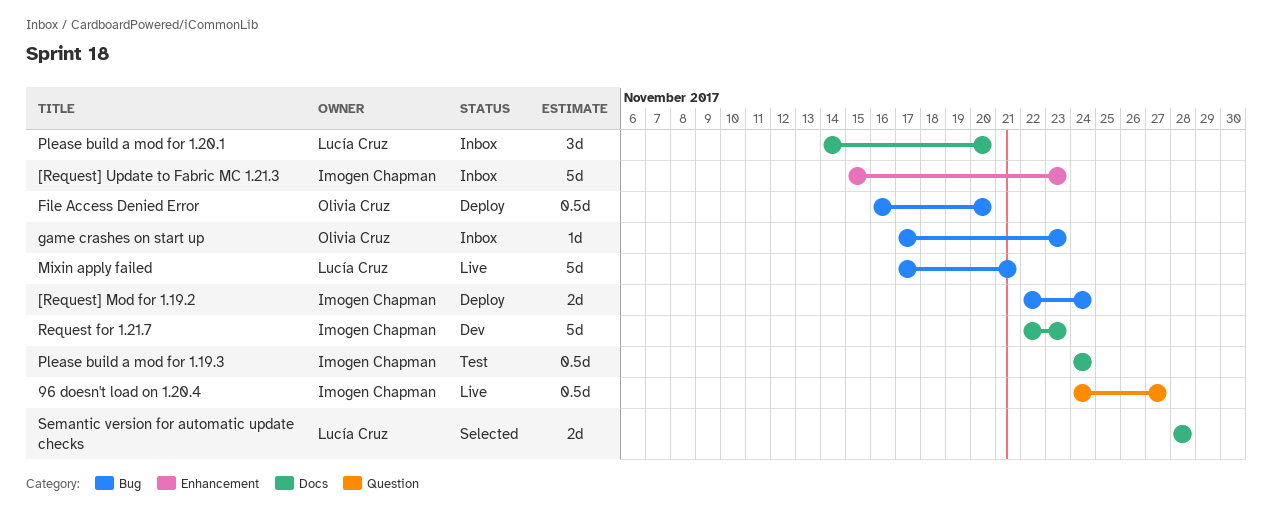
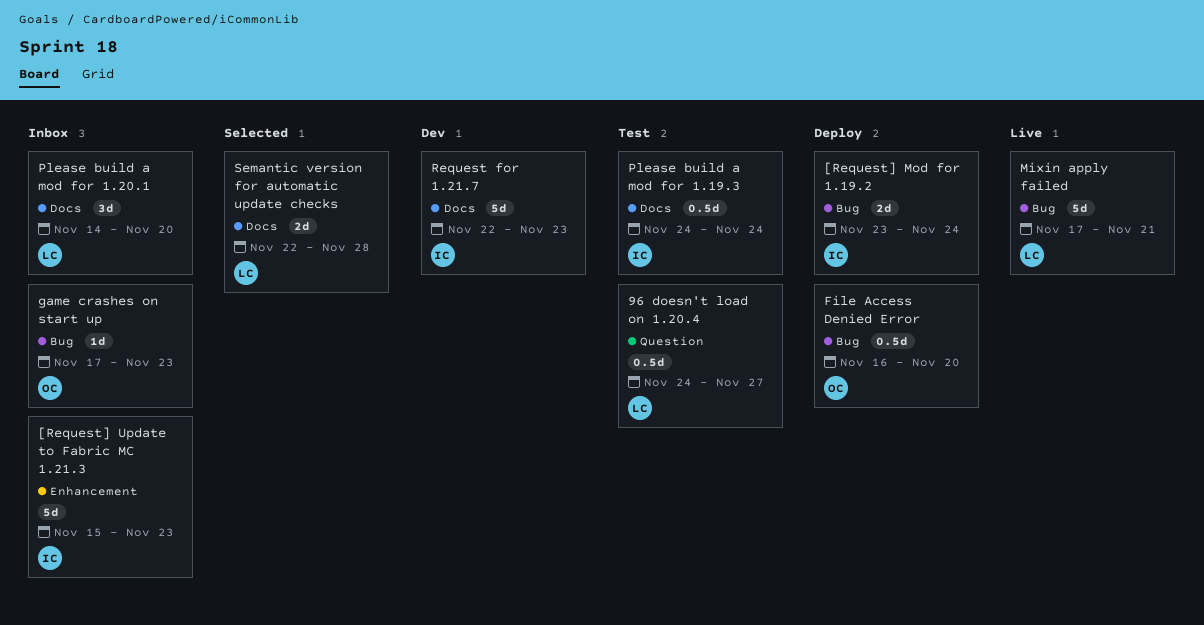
96 doesn't load on 1.20.4, status: Live -> Test
96 doesn't load on 1.20.4, owner: Imogen Chapman -> Lucía Cruz
[Request] Mod for 1.19.2, start: Nov 22 -> Nov 23
Semantic version for automatic update checks, start: Nov 28 -> Nov 22

